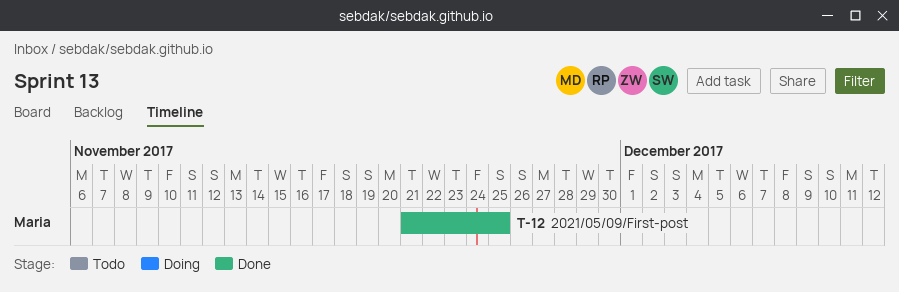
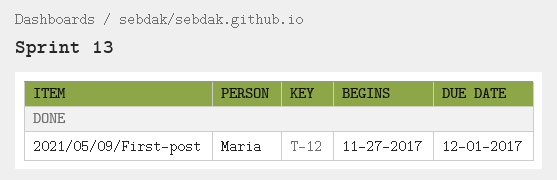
T-12, start: Nov 21 -> Nov 27
T-12, due: Nov 25 -> Dec 1

